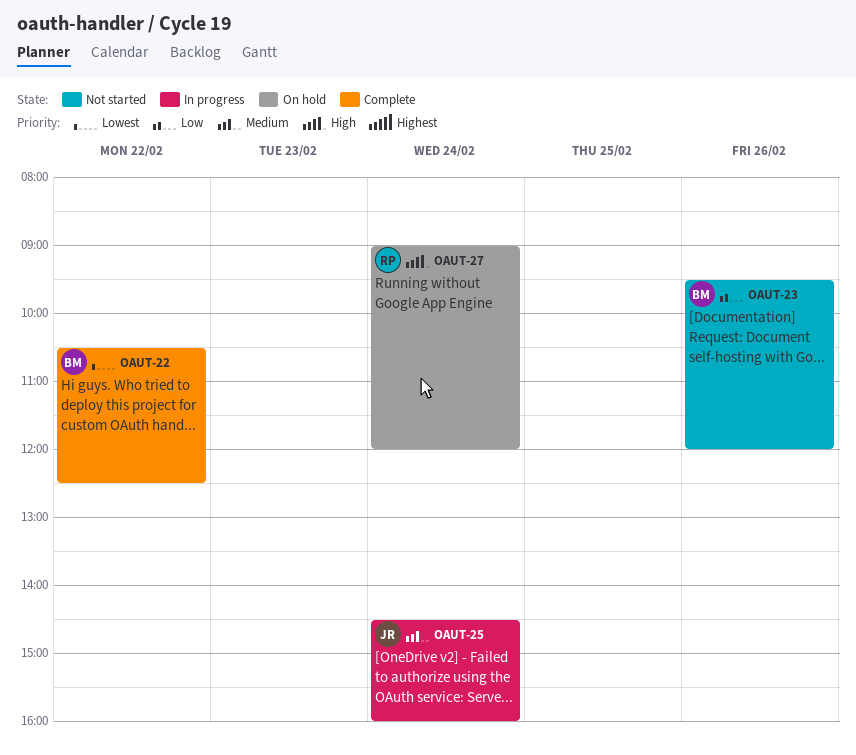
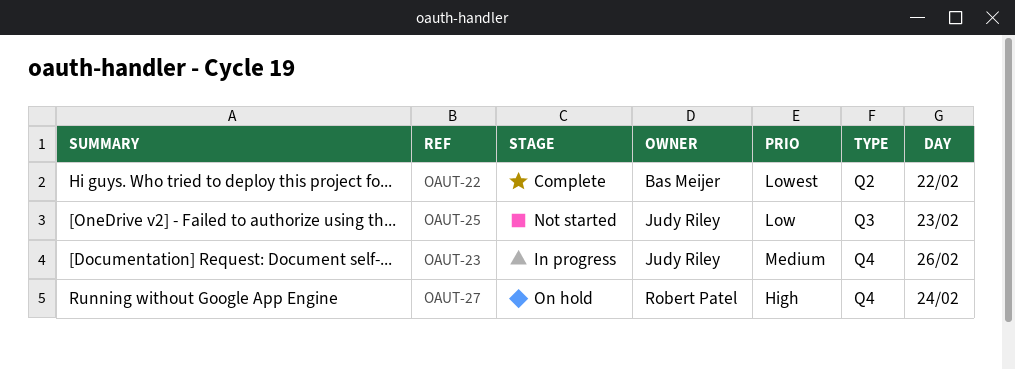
OAUT-23, status: Not started -> In progress
OAUT-23, owner: Bas Meijer -> Judy Riley
OAUT-23, priority: Low -> Medium
OAUT-25, status: In progress -> Not started
OAUT-25, priority: Medium -> Low
OAUT-25, day: Feb 24 -> Feb 23

